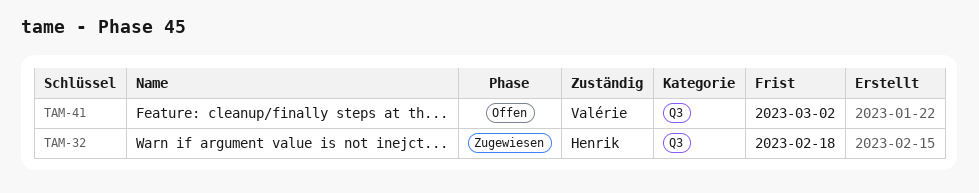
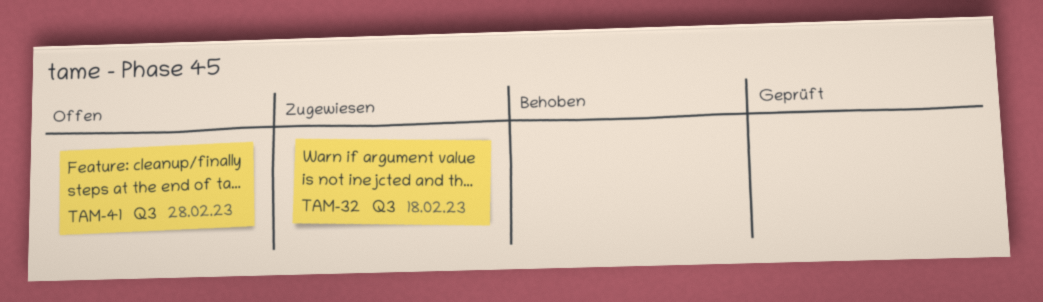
TAM-41, due: Mar 2 -> Feb 28

